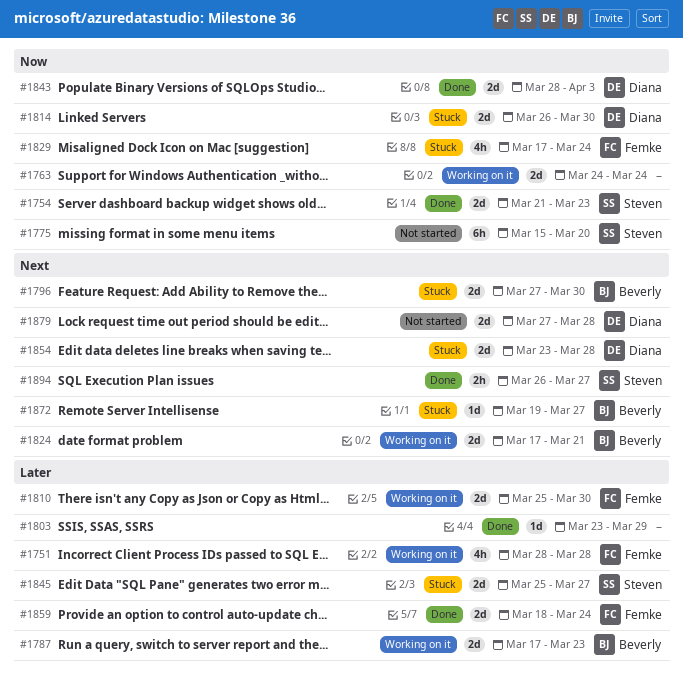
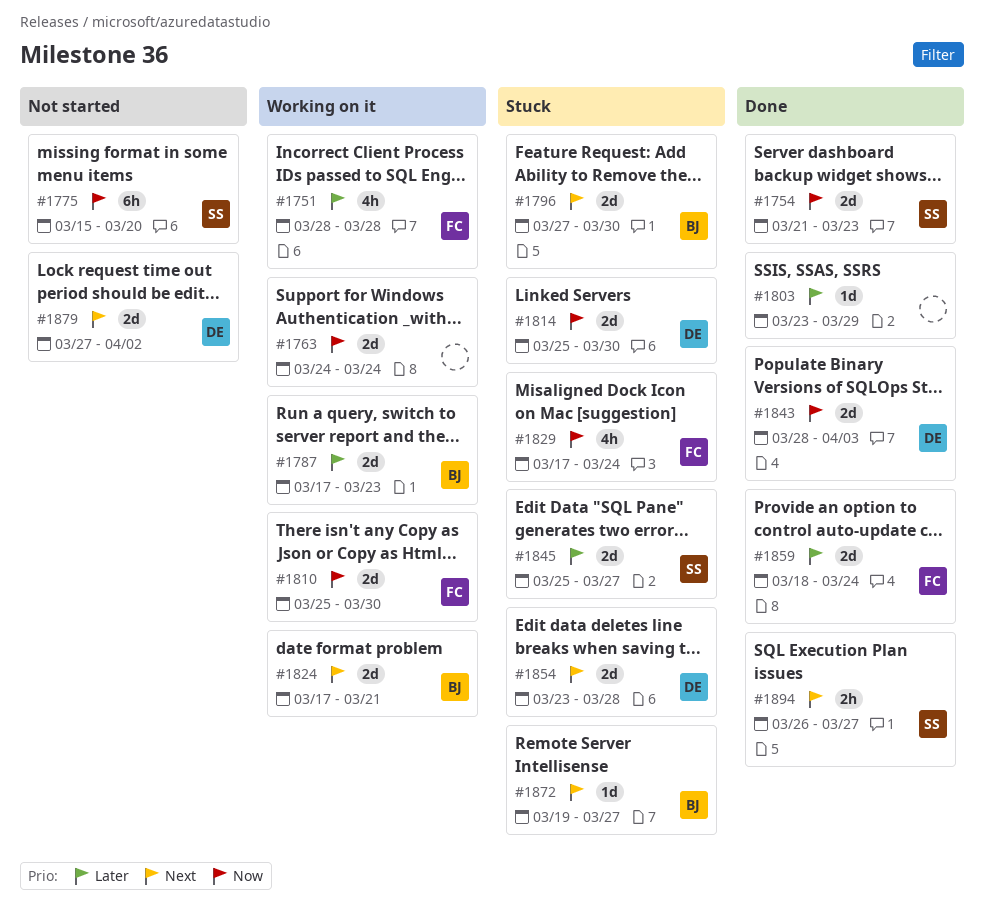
#1810, priority: Later -> Now
#1814, start: Mar 26 -> Mar 25
#1879, due: Mar 28 -> Apr 2

